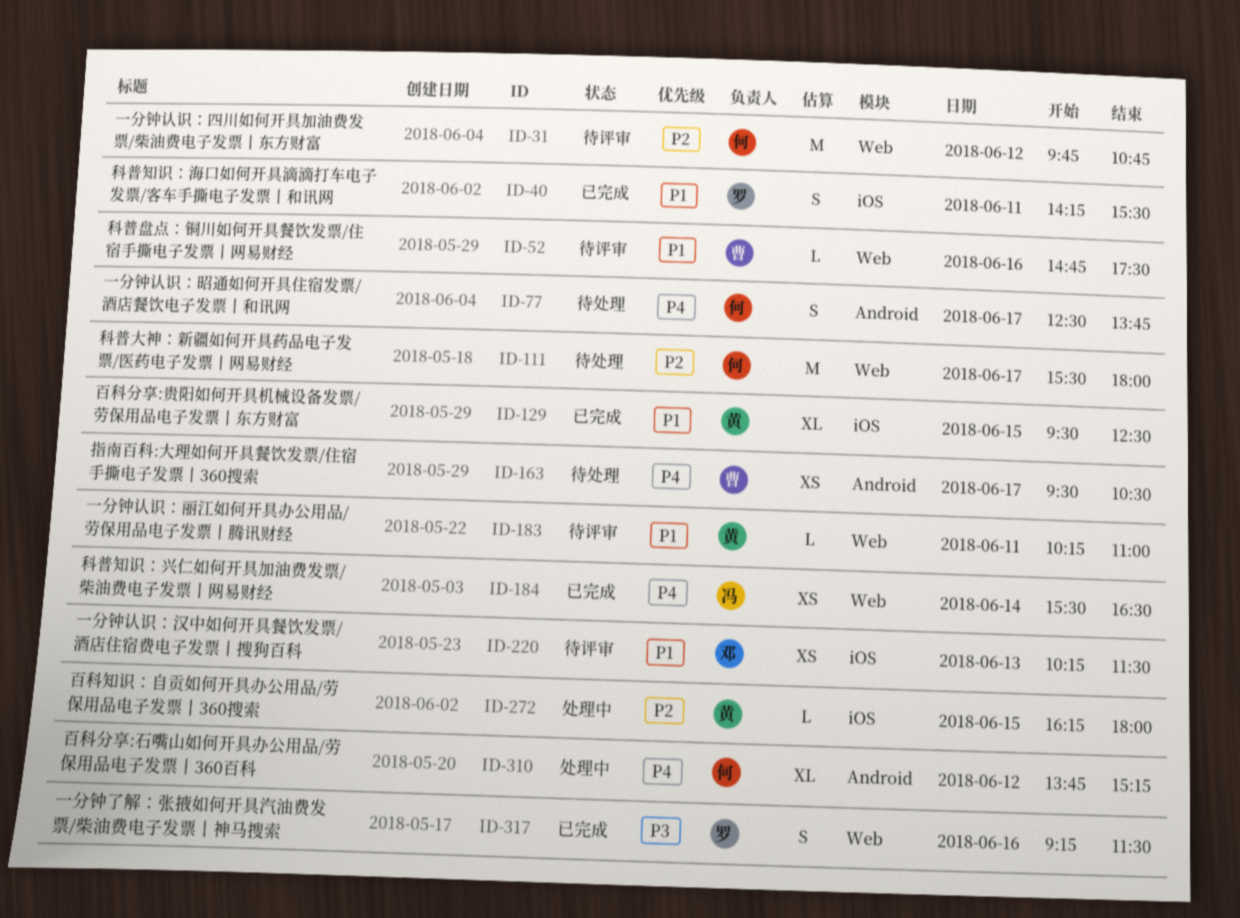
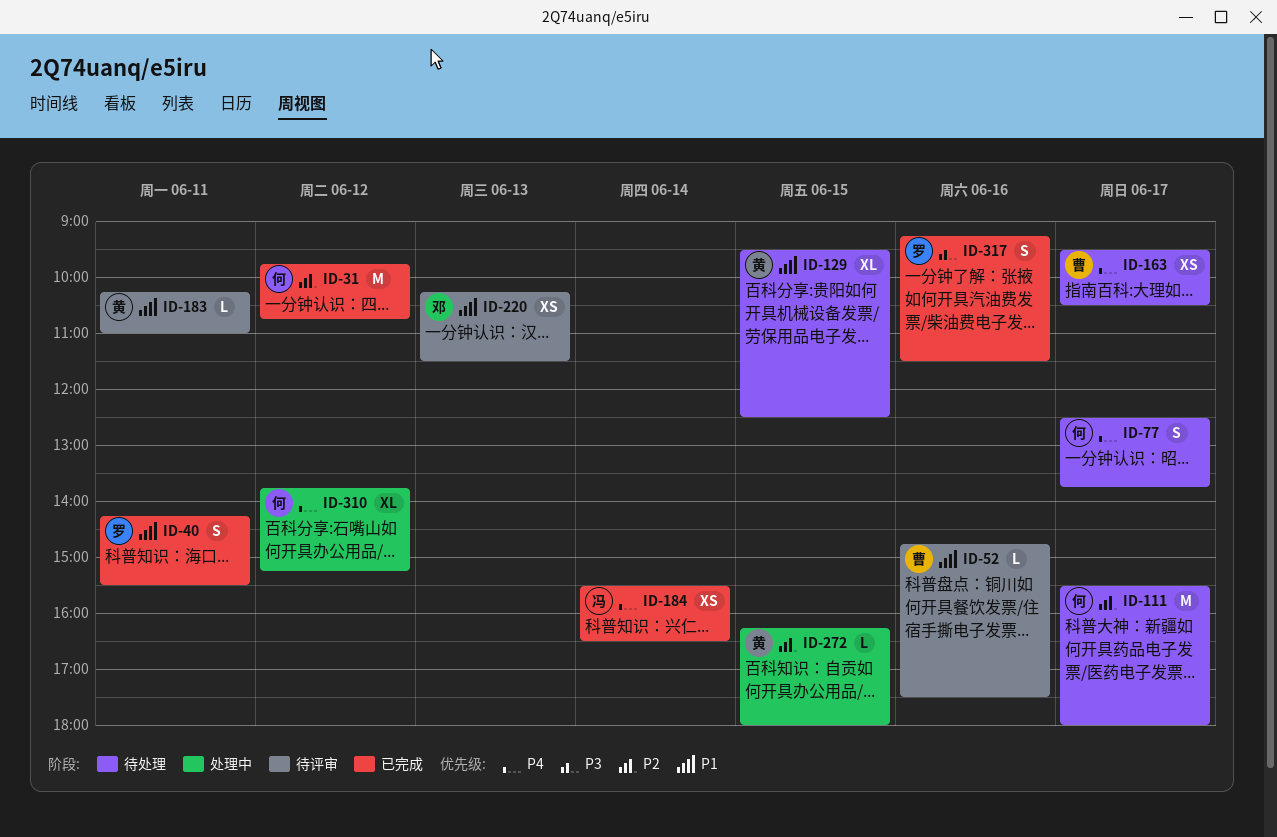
ID-31, status: 待评审 -> 已完成
ID-129, status: 已完成 -> 待处理

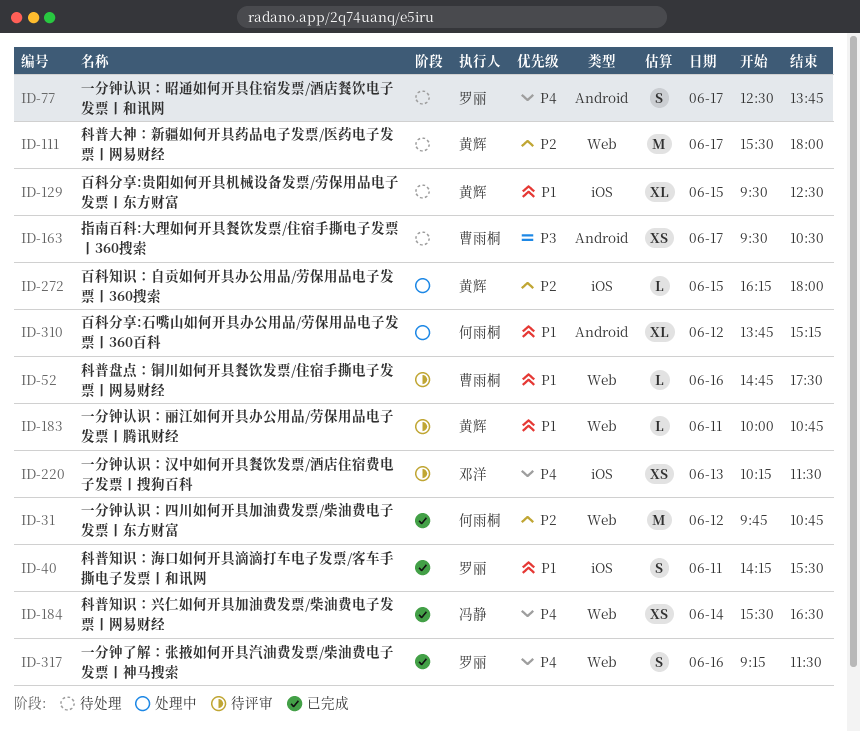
ID-77, owner: 何雨桐 -> 罗丽
ID-111, owner: 何雨桐 -> 黄辉
ID-163, priority: P4 -> P3
ID-183, begins: 10:15 -> 10:00
ID-183, ends: 11:00 -> 10:45
ID-220, priority: P1 -> P4
ID-310, priority: P4 -> P1
ID-317, priority: P3 -> P4

